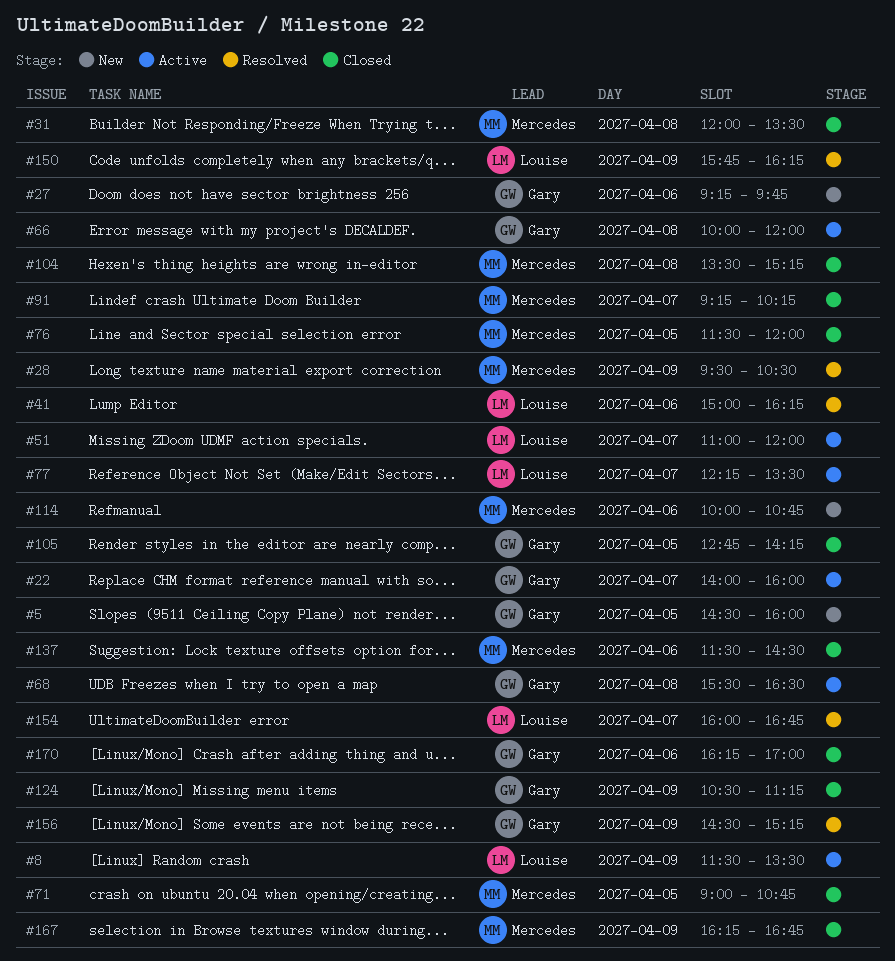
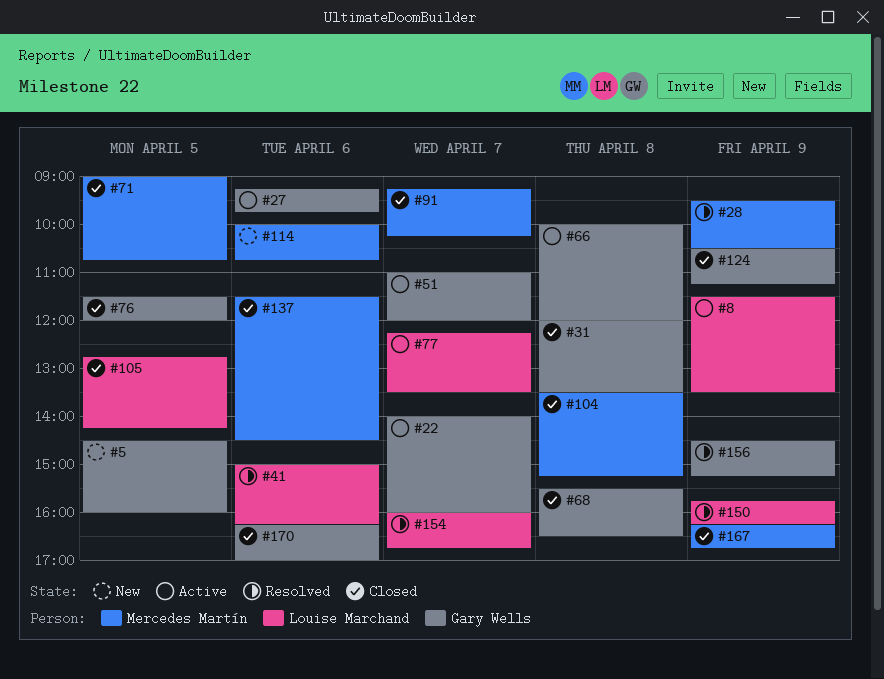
#27, status: New -> Active
#31, owner: Mercedes Martín -> Gary Wells
#51, owner: Louise Marchand -> Gary Wells
#68, status: Active -> Closed
#76, owner: Mercedes Martín -> Gary Wells
#105, owner: Gary Wells -> Louise Marchand

